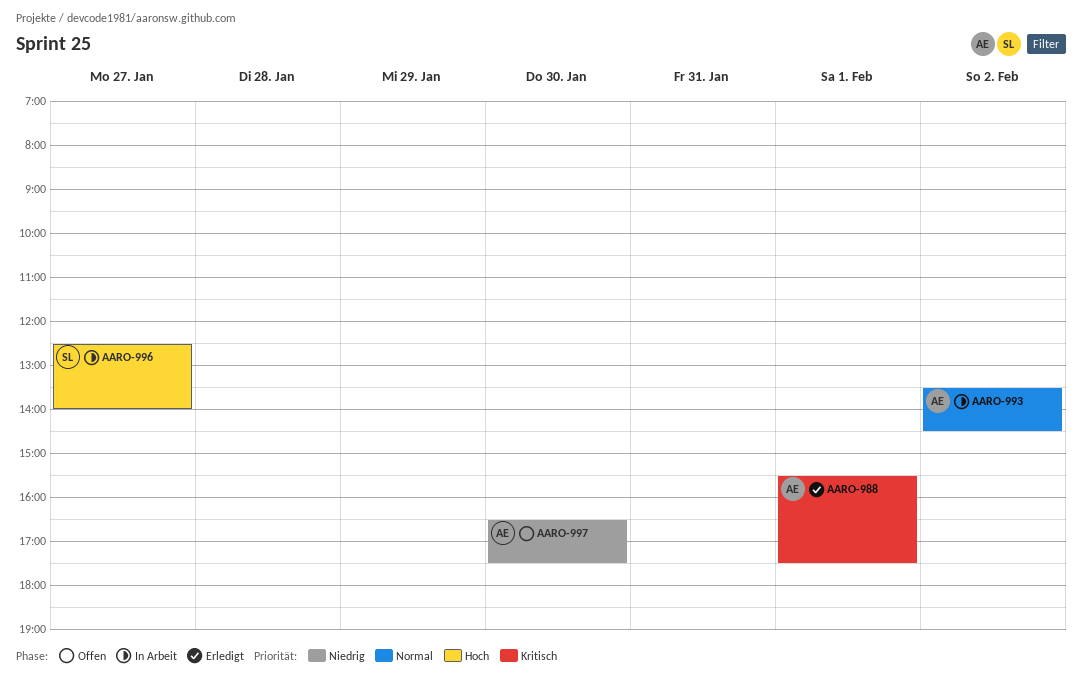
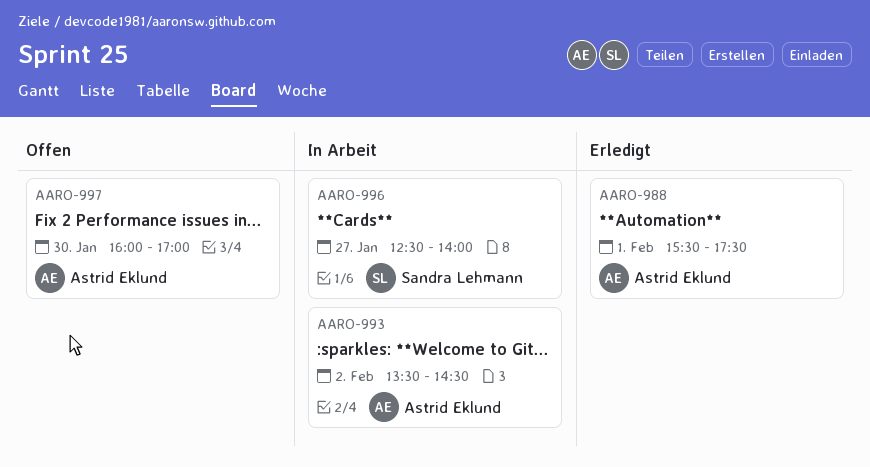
AARO-997, begins: 16:30 -> 16:00
AARO-997, ends: 17:30 -> 17:00

